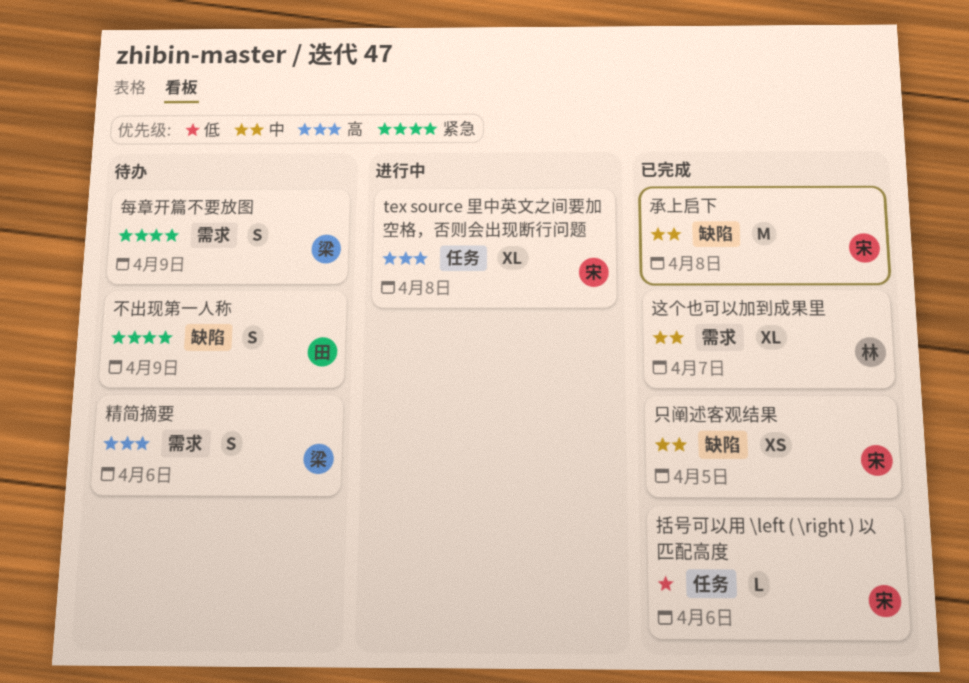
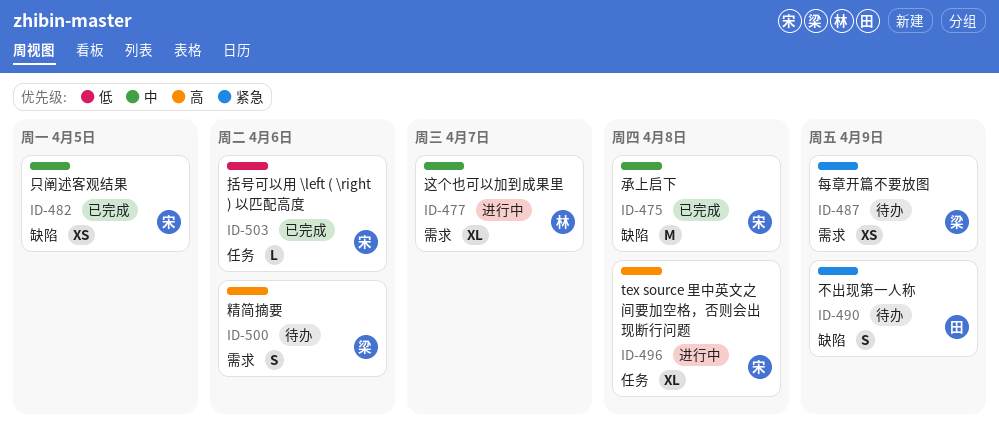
每章开篇不要放图, estimate: S -> XS
这个也可以加到成果里, status: 已完成 -> 进行中

